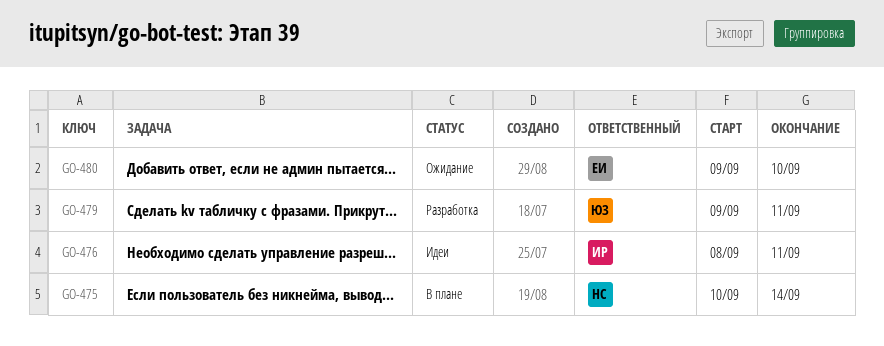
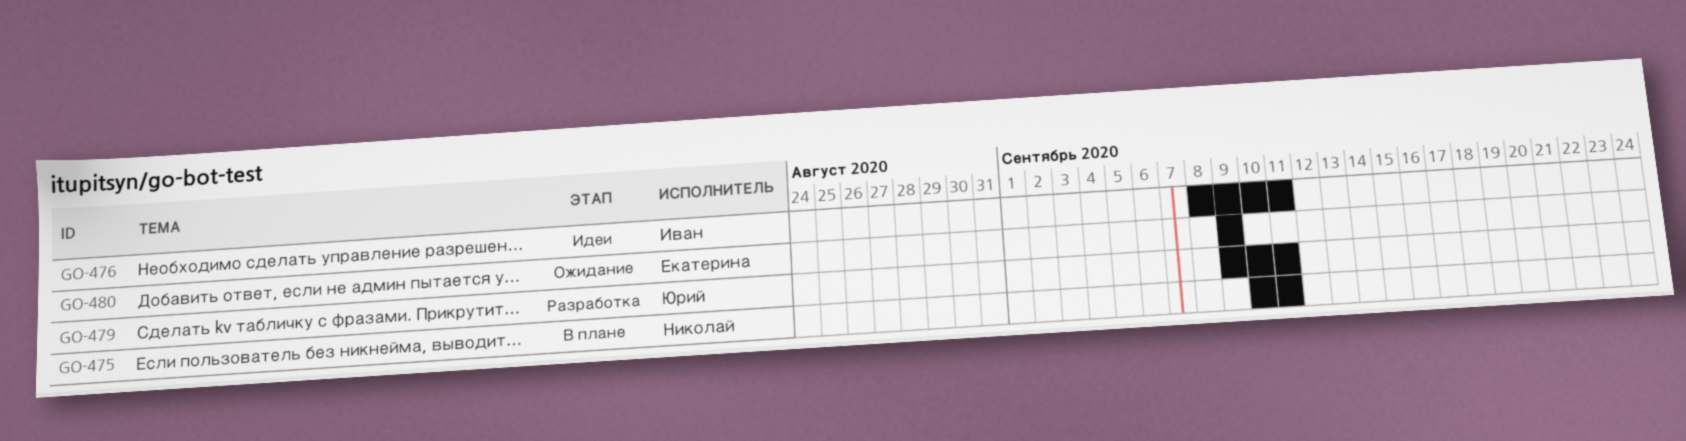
GO-475, due: Sep 14 -> Sep 11
GO-480, due: Sep 10 -> Sep 9

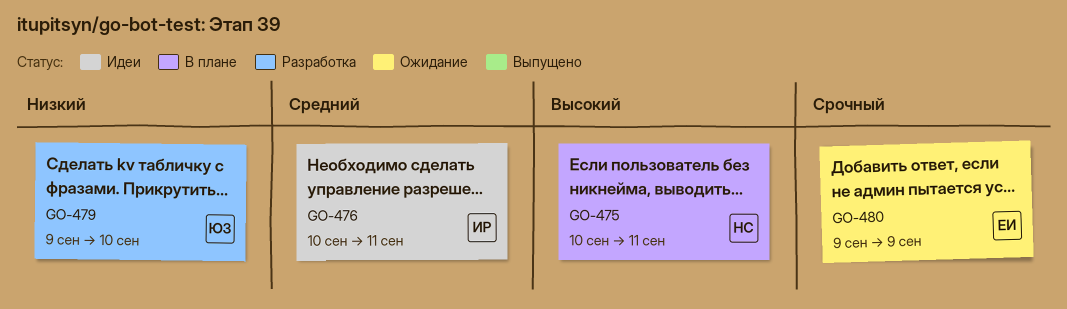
GO-476, start: Sep 8 -> Sep 10
GO-479, due: Sep 11 -> Sep 10

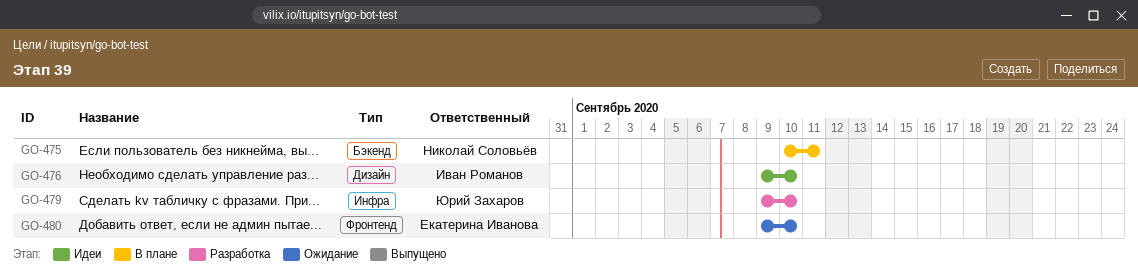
GO-476, start: Sep 10 -> Sep 9
GO-476, due: Sep 11 -> Sep 10
GO-480, due: Sep 9 -> Sep 10

